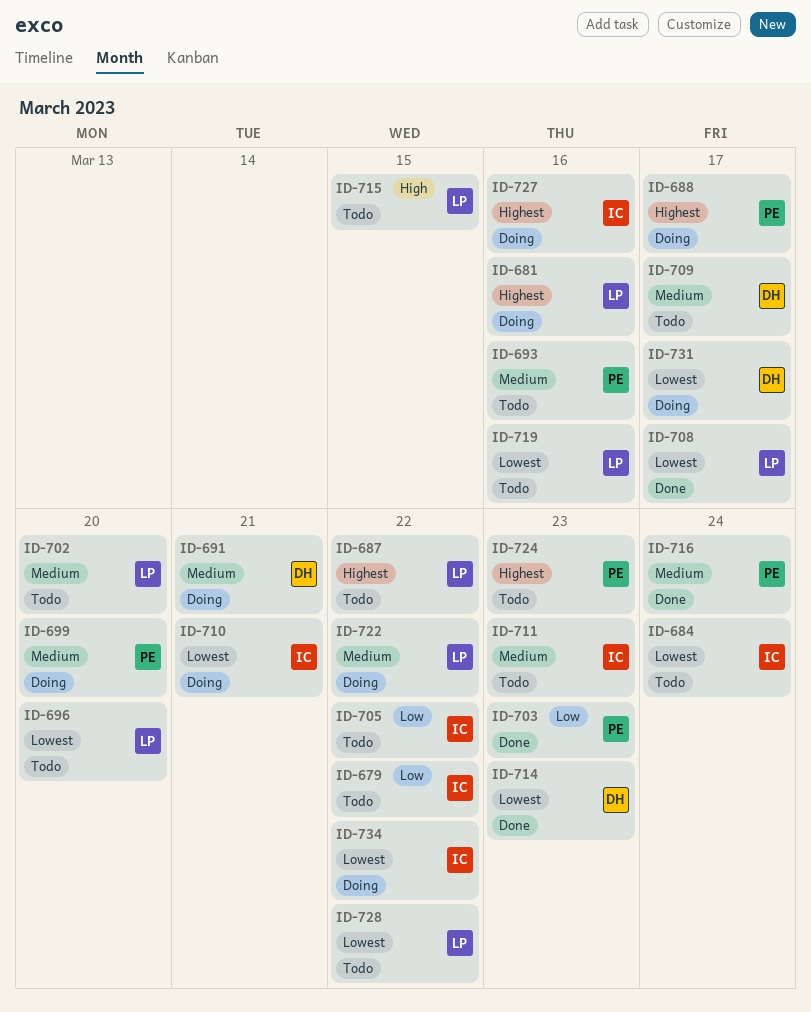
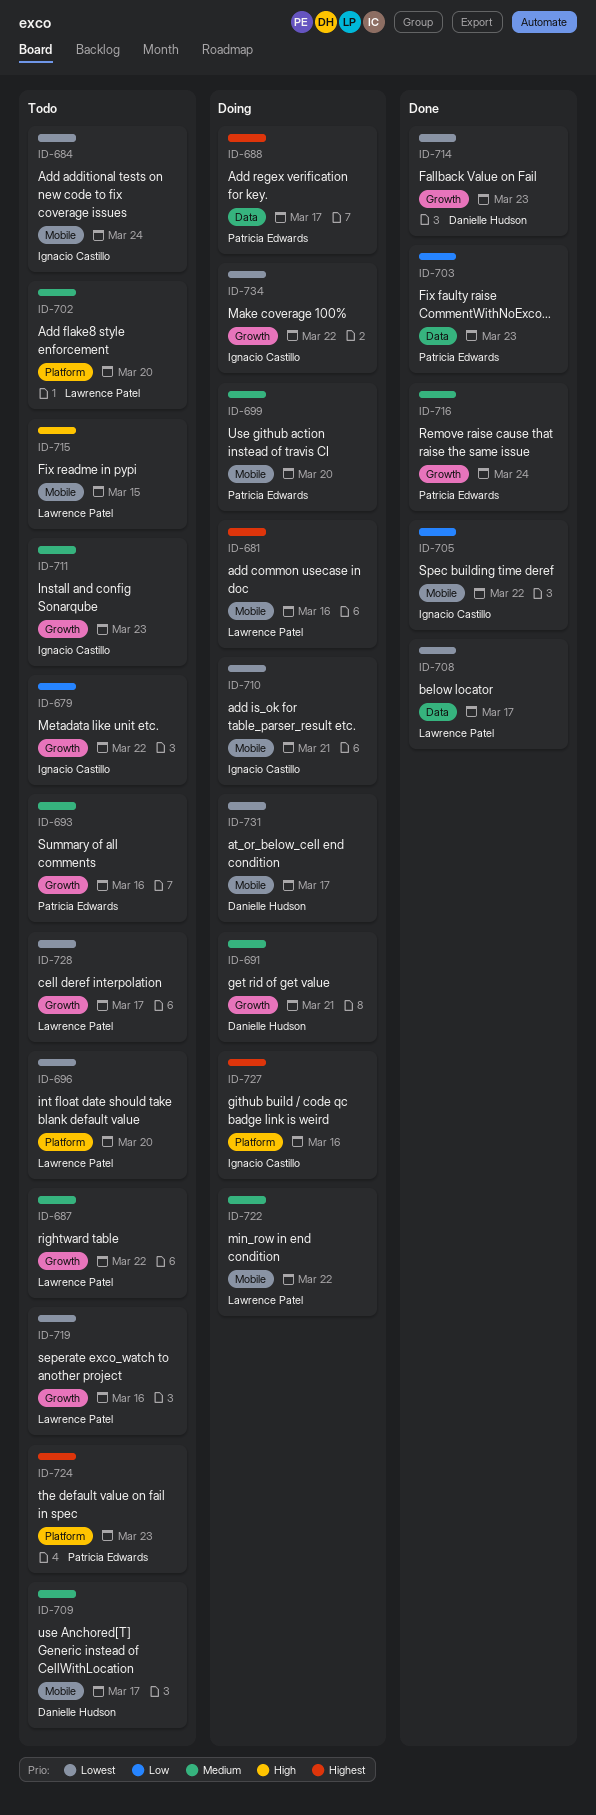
ID-687, priority: Highest -> Medium
ID-705, status: Todo -> Done
ID-728, due: Mar 22 -> Mar 17

